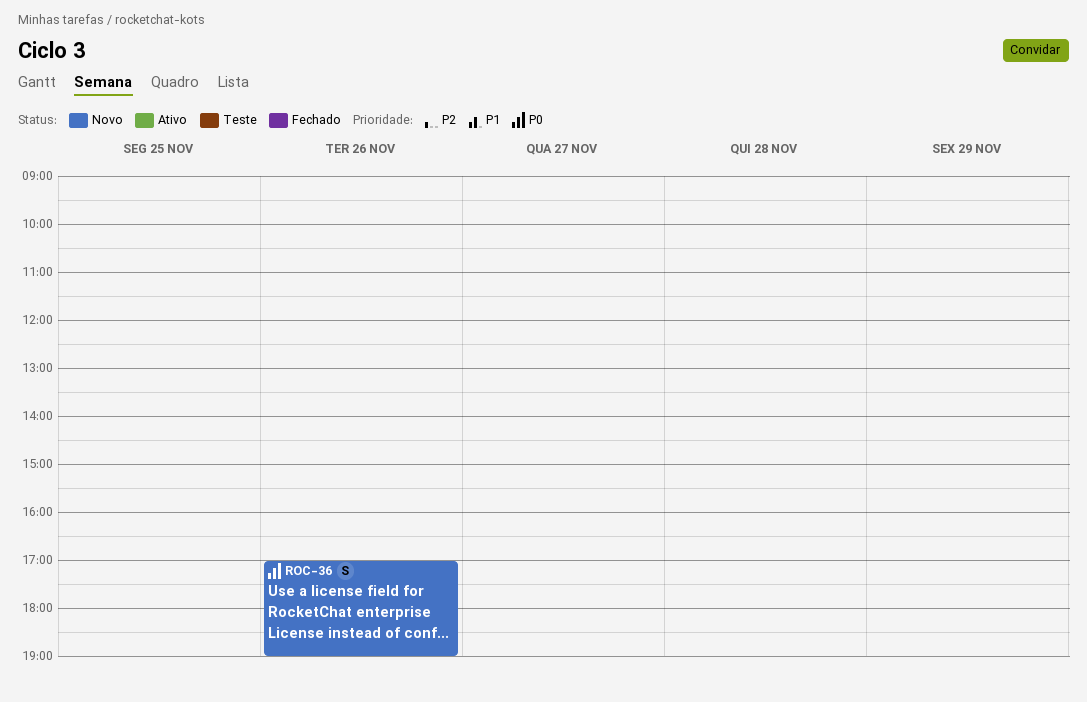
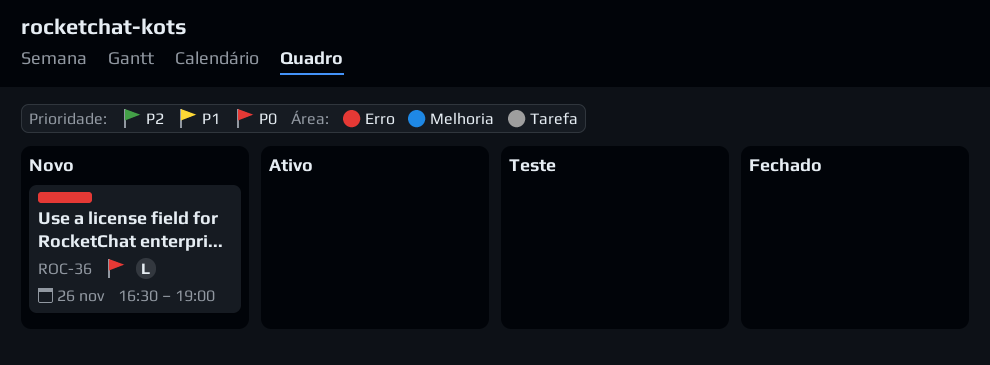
ROC-36, estimate: S -> L
ROC-36, begins: 17:00 -> 16:30

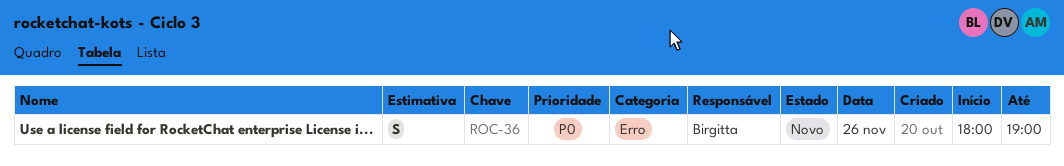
ROC-36, estimate: L -> S
ROC-36, begins: 16:30 -> 18:00

